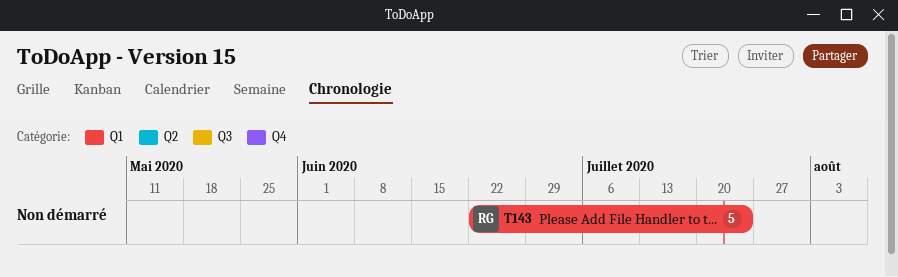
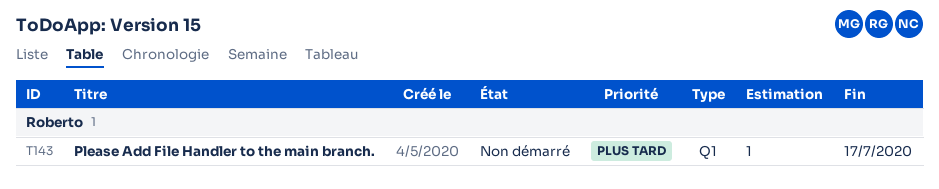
T143, estimate: 5 -> 1
T143, due: Jul 24 -> Jul 17

